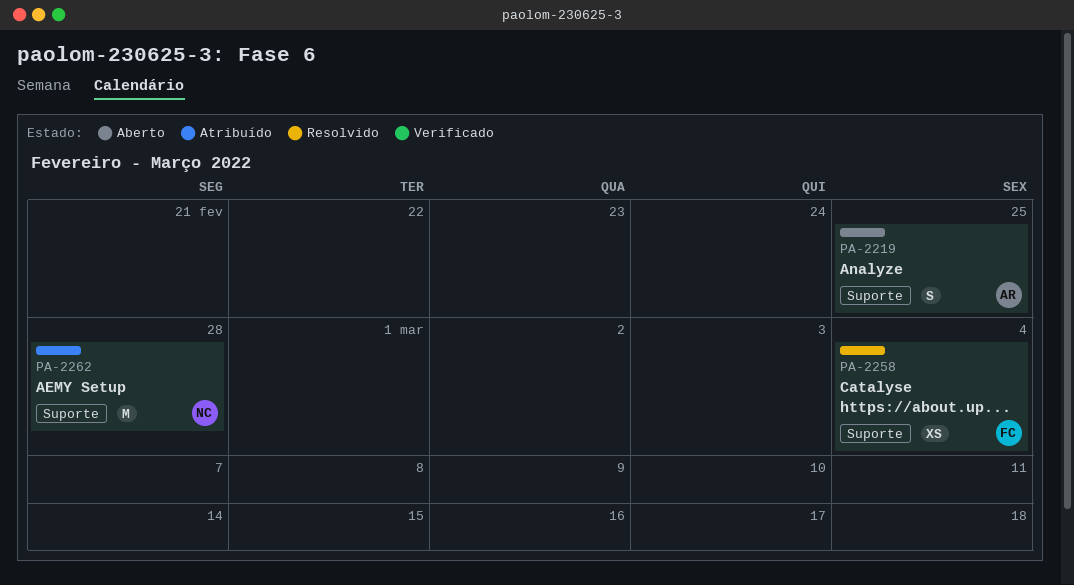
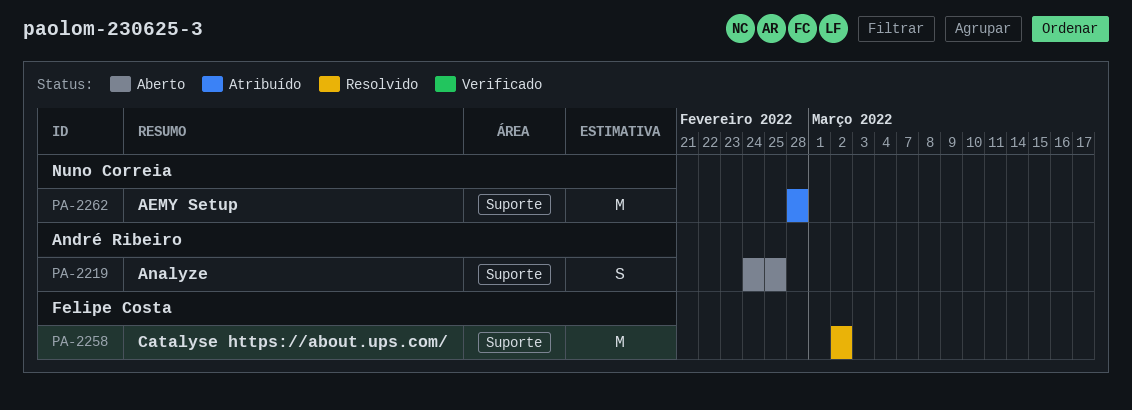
PA-2258, estimate: XS -> M
PA-2258, due: Mar 4 -> Mar 2

